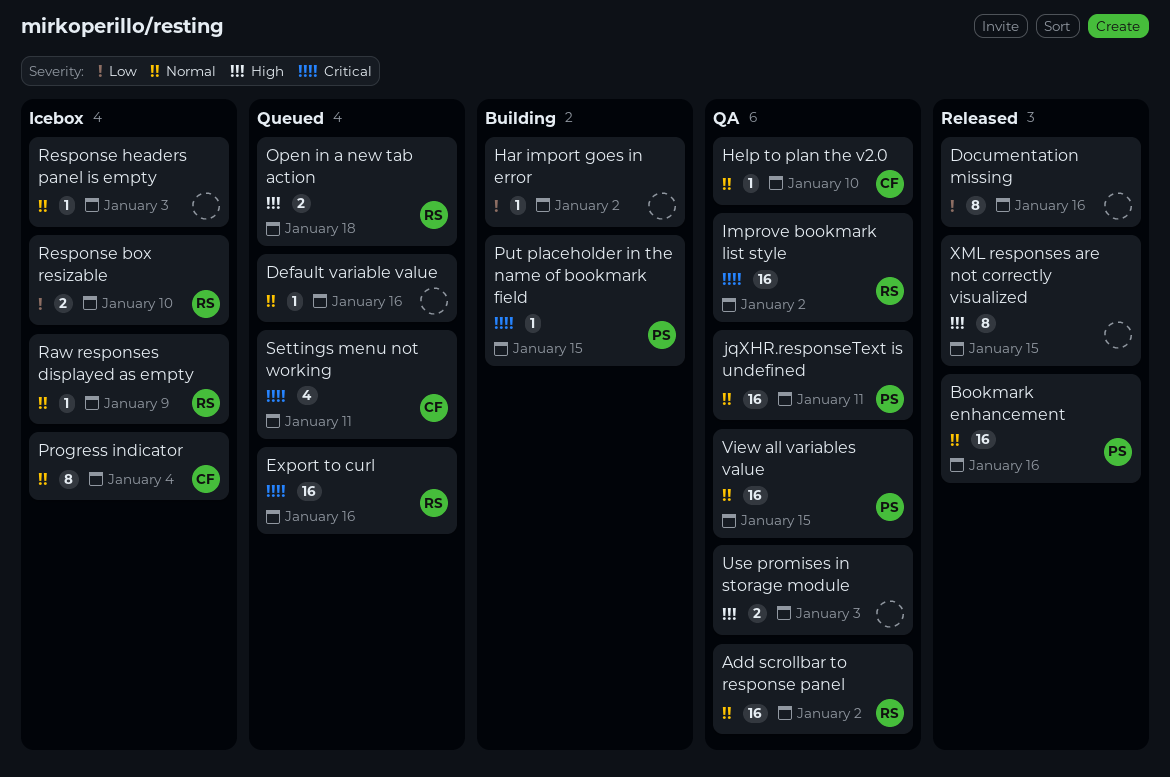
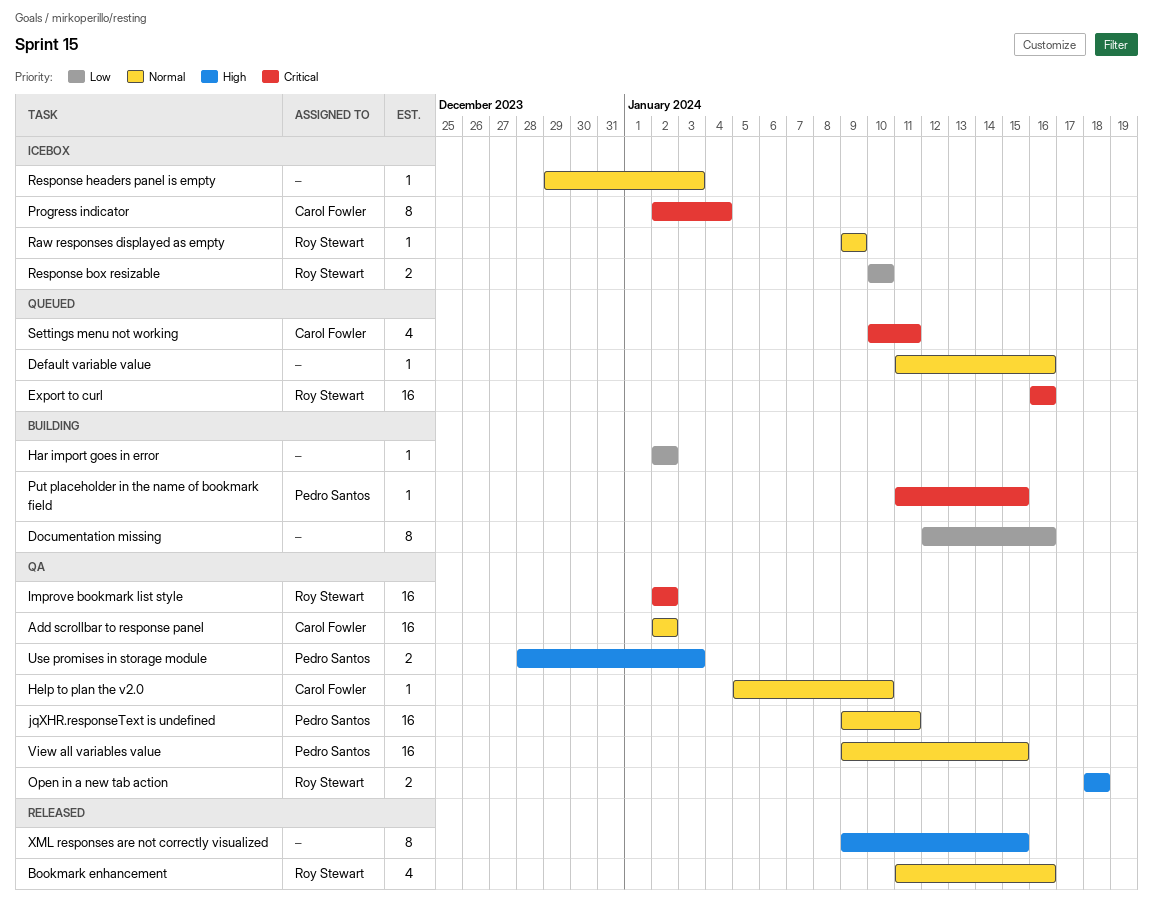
Add scrollbar to response panel, owner: Roy Stewart -> Carol Fowler
Bookmark enhancement, owner: Pedro Santos -> Roy Stewart
Bookmark enhancement, estimate: 16 -> 4
Documentation missing, status: Released -> Building
Open in a new tab action, status: Queued -> QA
Progress indicator, priority: Normal -> Critical
Use promises in storage module, owner: none -> Pedro Santos

